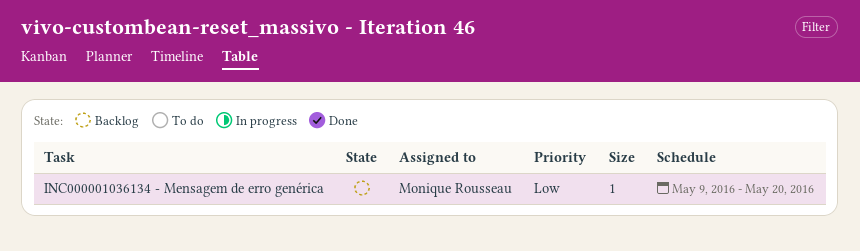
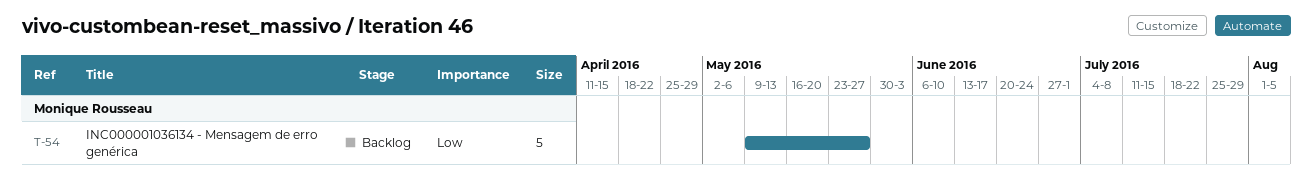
INC000001036134 - Mensagem de erro genérica, estimate: 1 -> 5
INC000001036134 - Mensagem de erro genérica, due: May 20 -> May 27

